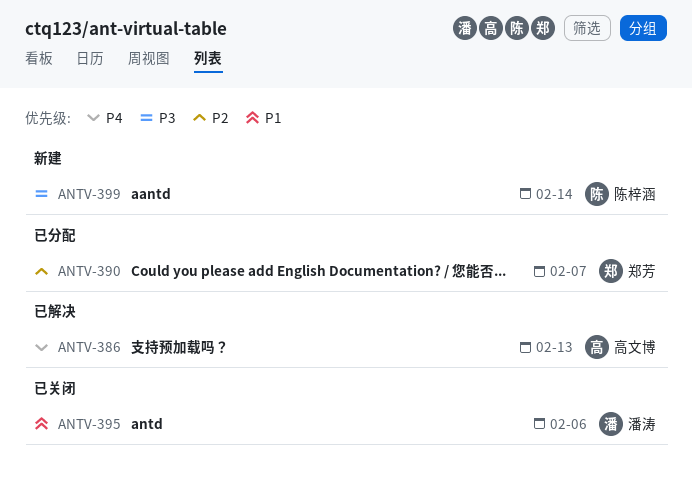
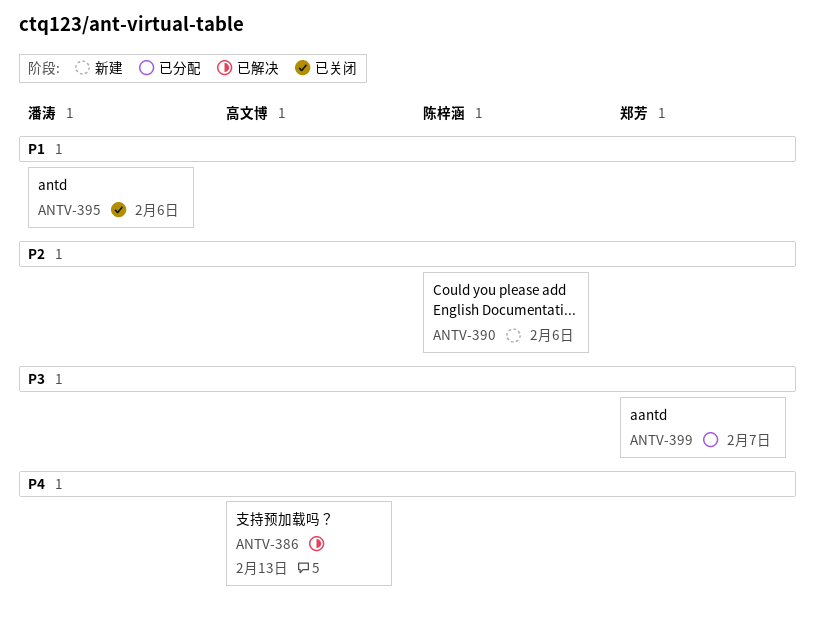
ANTV-390, status: 已分配 -> 新建
ANTV-390, owner: 郑芳 -> 陈梓涵
ANTV-390, due: Feb 7 -> Feb 6
ANTV-399, status: 新建 -> 已分配
ANTV-399, owner: 陈梓涵 -> 郑芳
ANTV-399, due: Feb 14 -> Feb 7

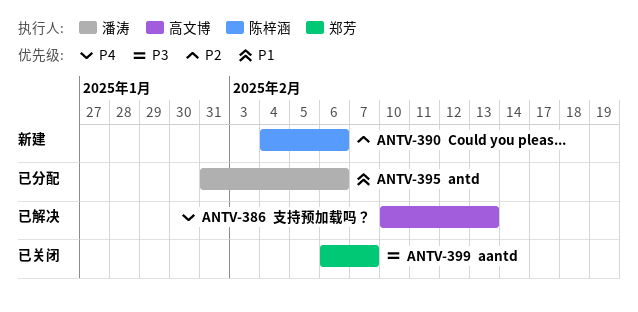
ANTV-395, status: 已关闭 -> 已分配
ANTV-399, status: 已分配 -> 已关闭

